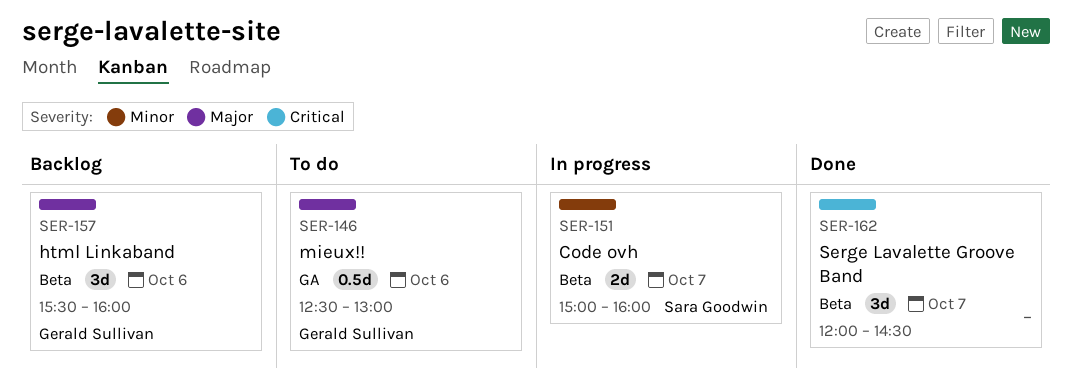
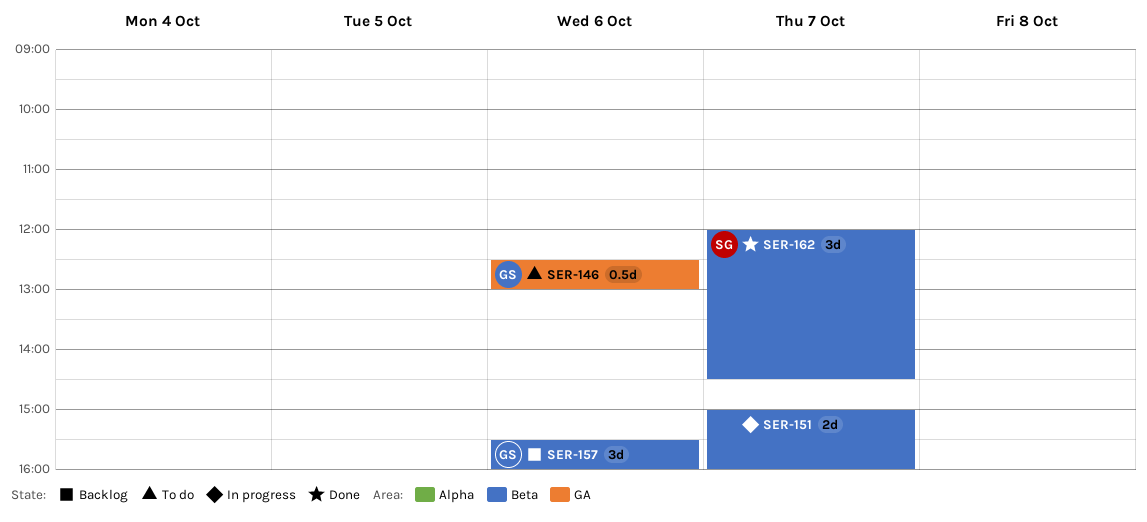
SER-151, owner: Sara Goodwin -> none
SER-162, owner: none -> Sara Goodwin

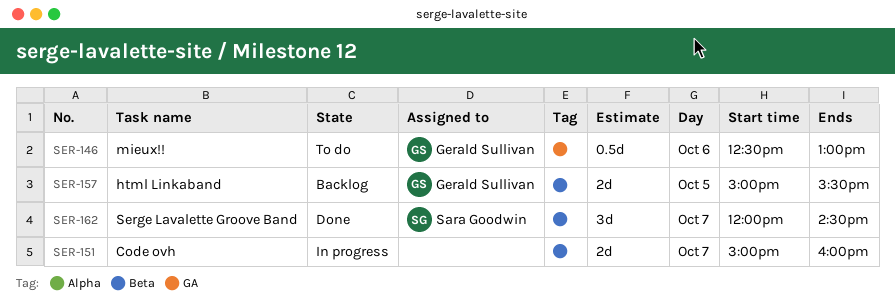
SER-157, estimate: 3d -> 2d
SER-157, day: Oct 6 -> Oct 5
SER-157, begins: 15:30 -> 15:00
SER-157, ends: 16:00 -> 15:30

